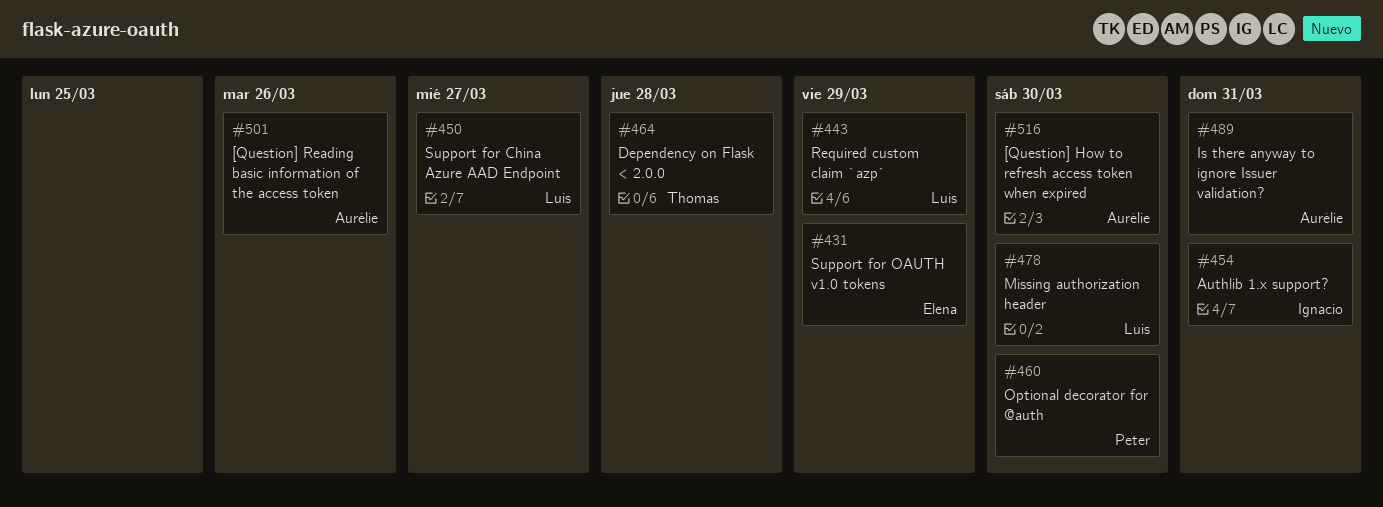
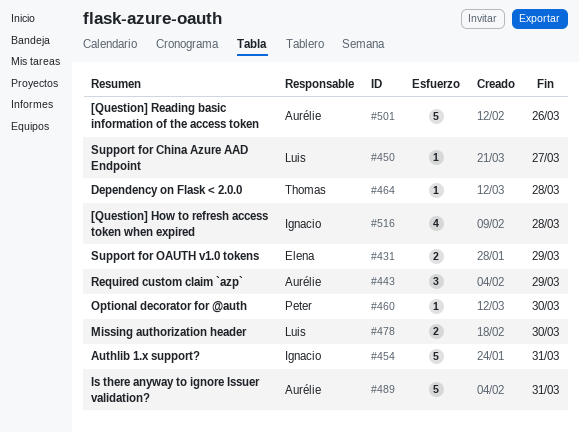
#443, owner: Luis -> Aurélie
#516, owner: Aurélie -> Ignacio
#516, due: Mar 30 -> Mar 28

